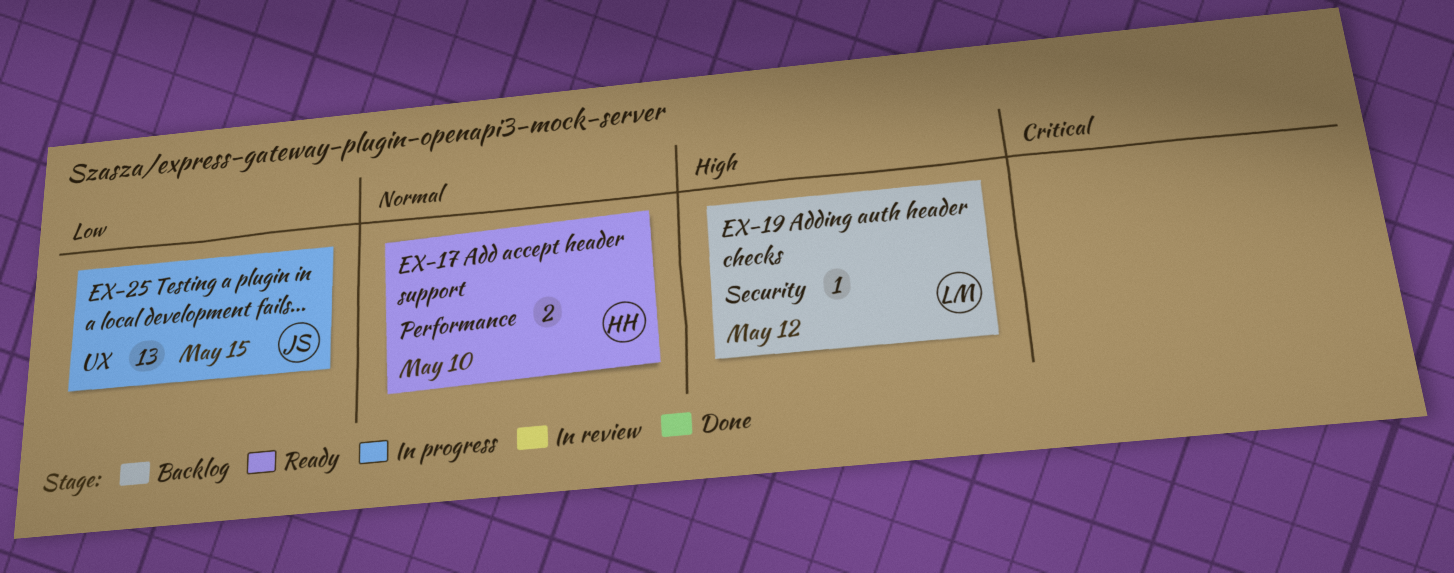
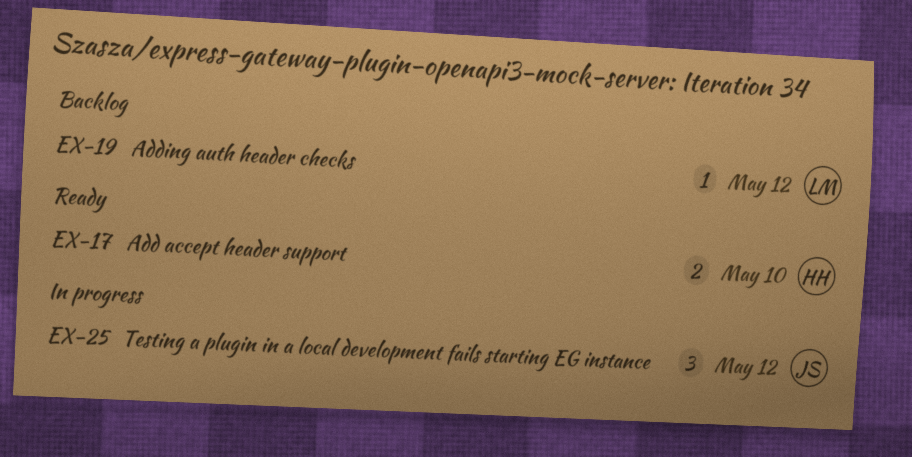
EX-25, estimate: 13 -> 3
EX-25, due: May 15 -> May 12

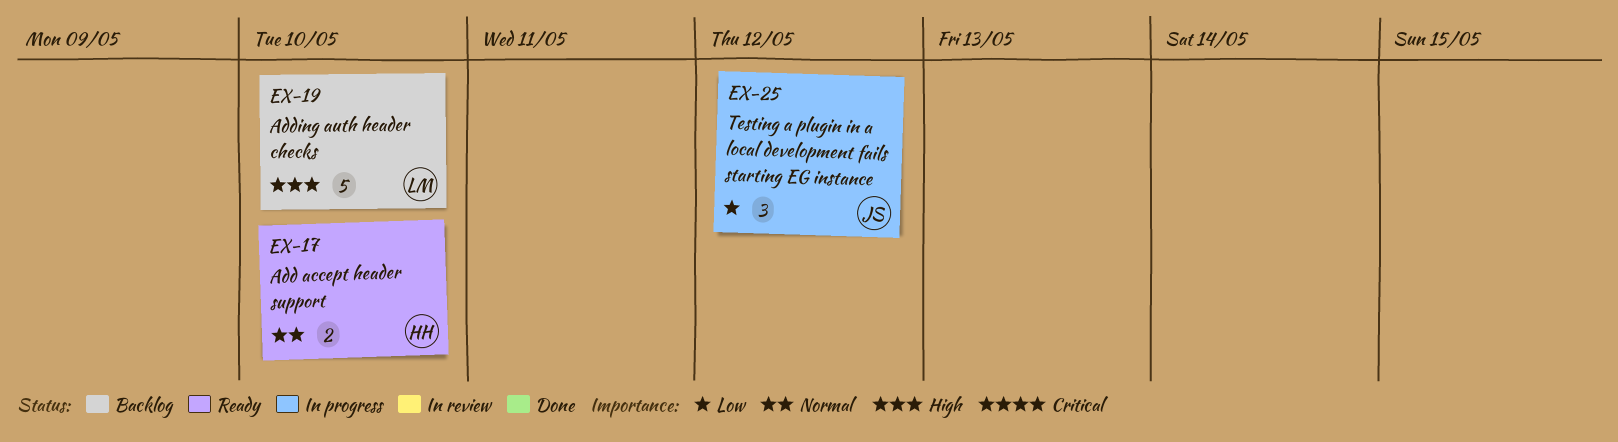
EX-19, estimate: 1 -> 5
EX-19, due: May 12 -> May 10

